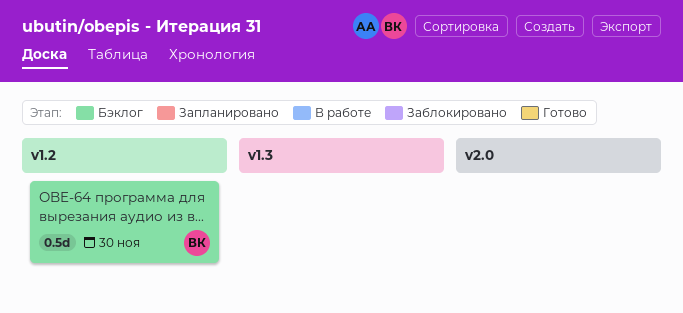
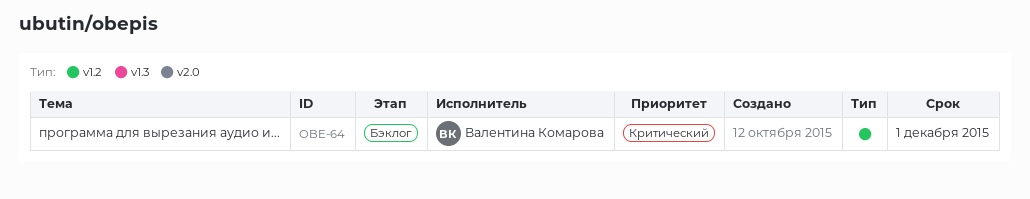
OBE-64, due: Nov 30 -> Dec 1

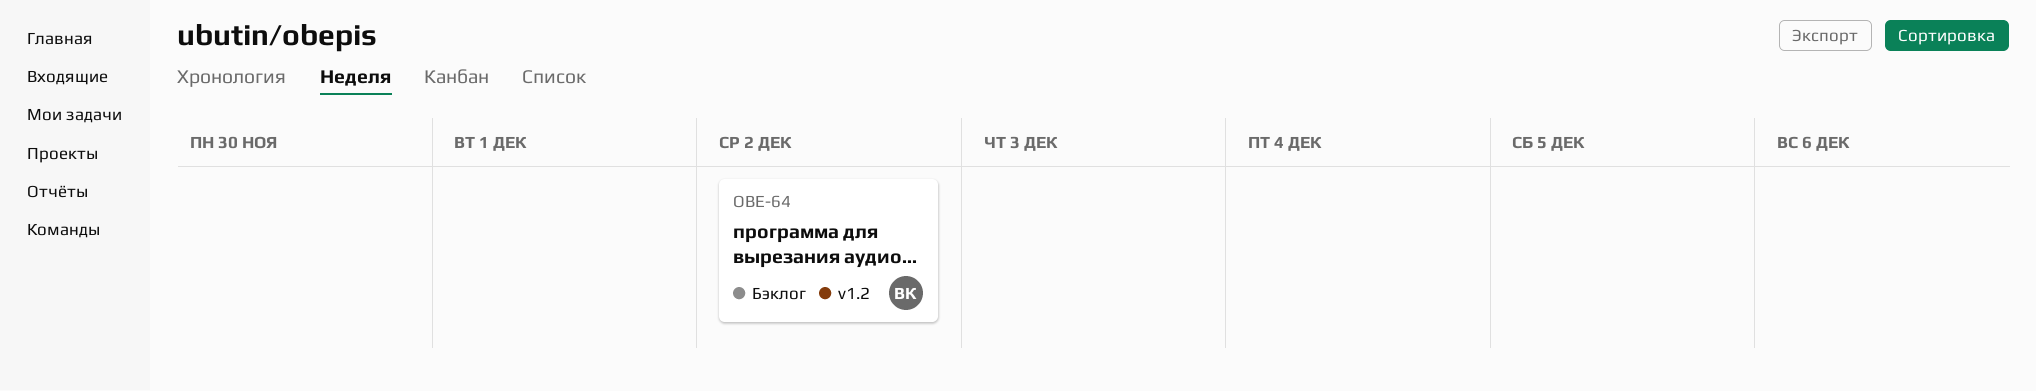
OBE-64, due: Dec 1 -> Dec 2

